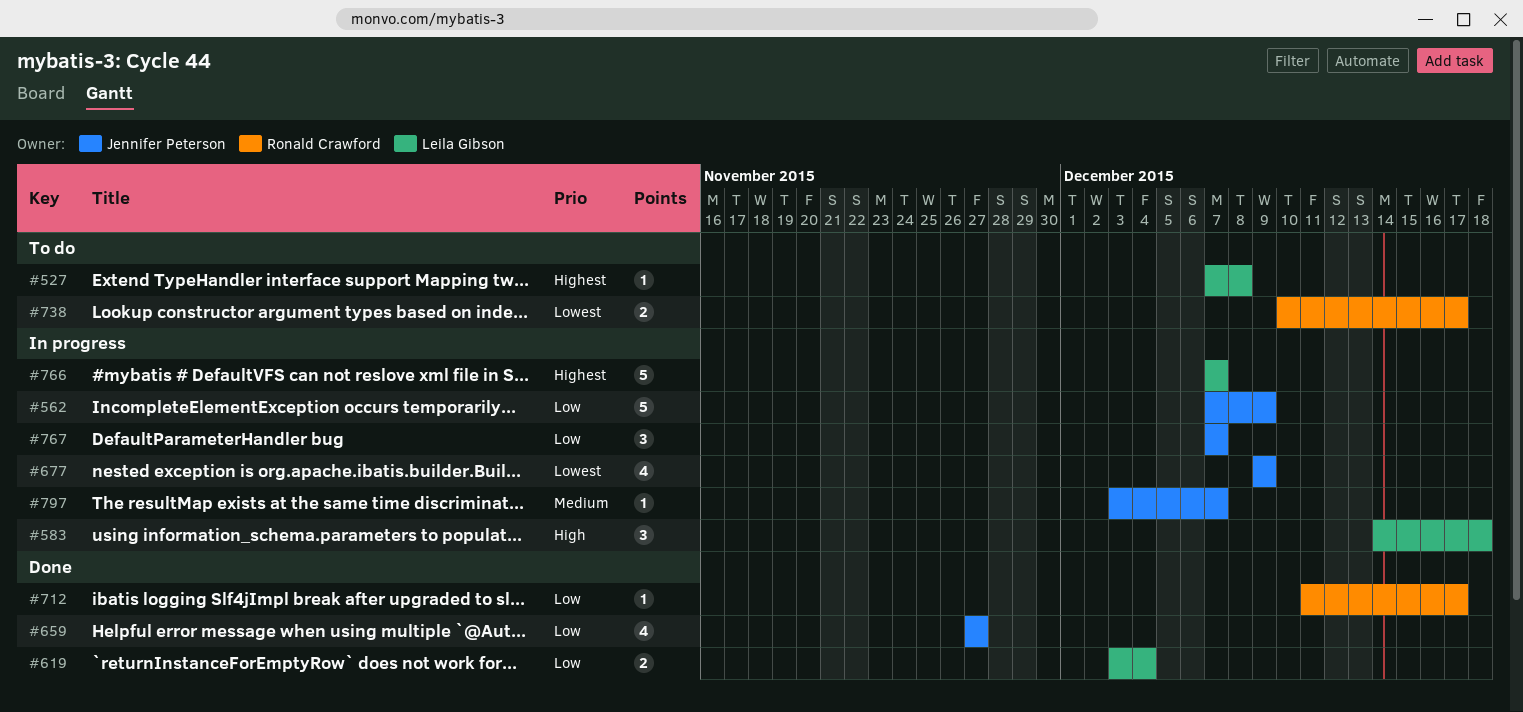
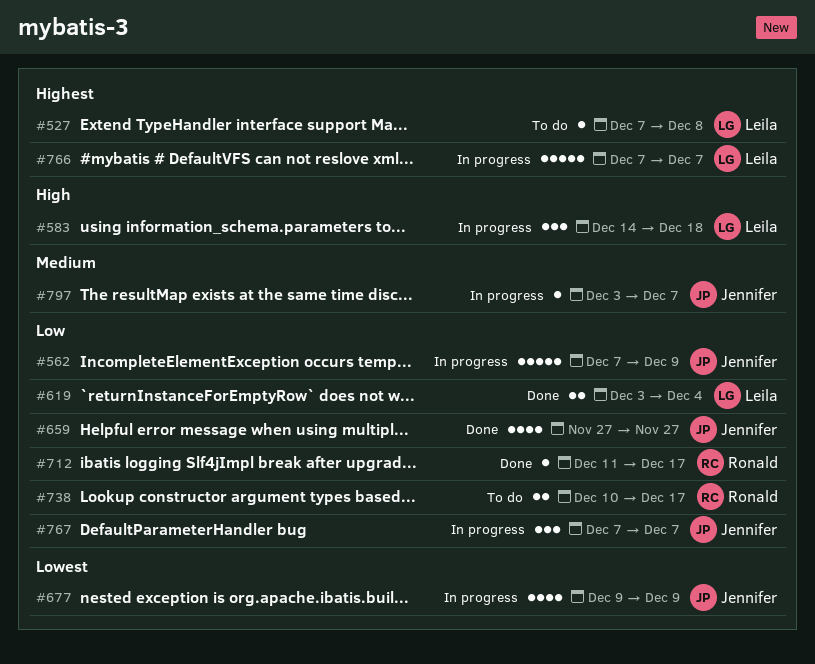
#738, priority: Lowest -> Low

